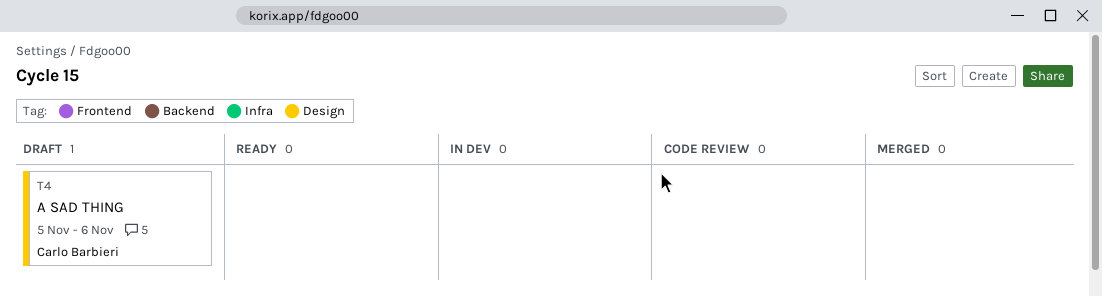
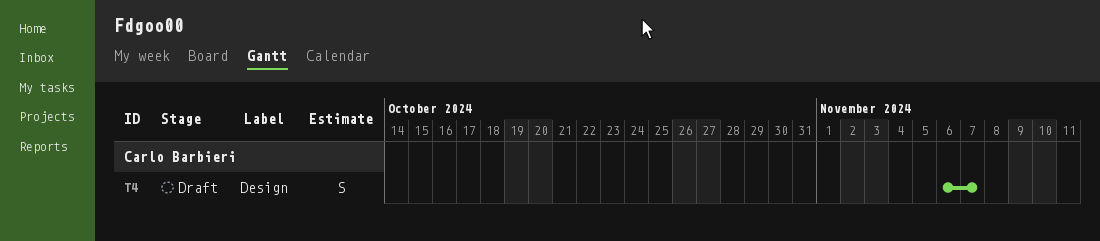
T4, start: Nov 5 -> Nov 6
T4, due: Nov 6 -> Nov 7

